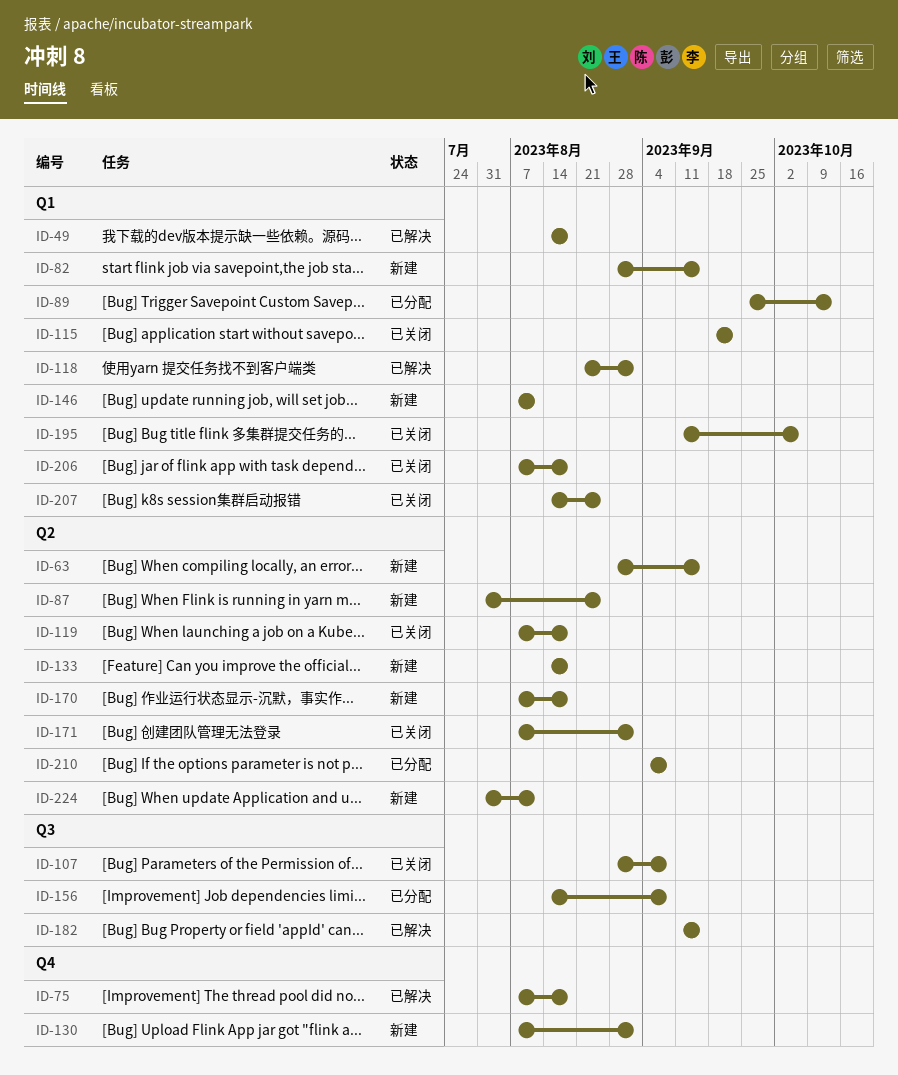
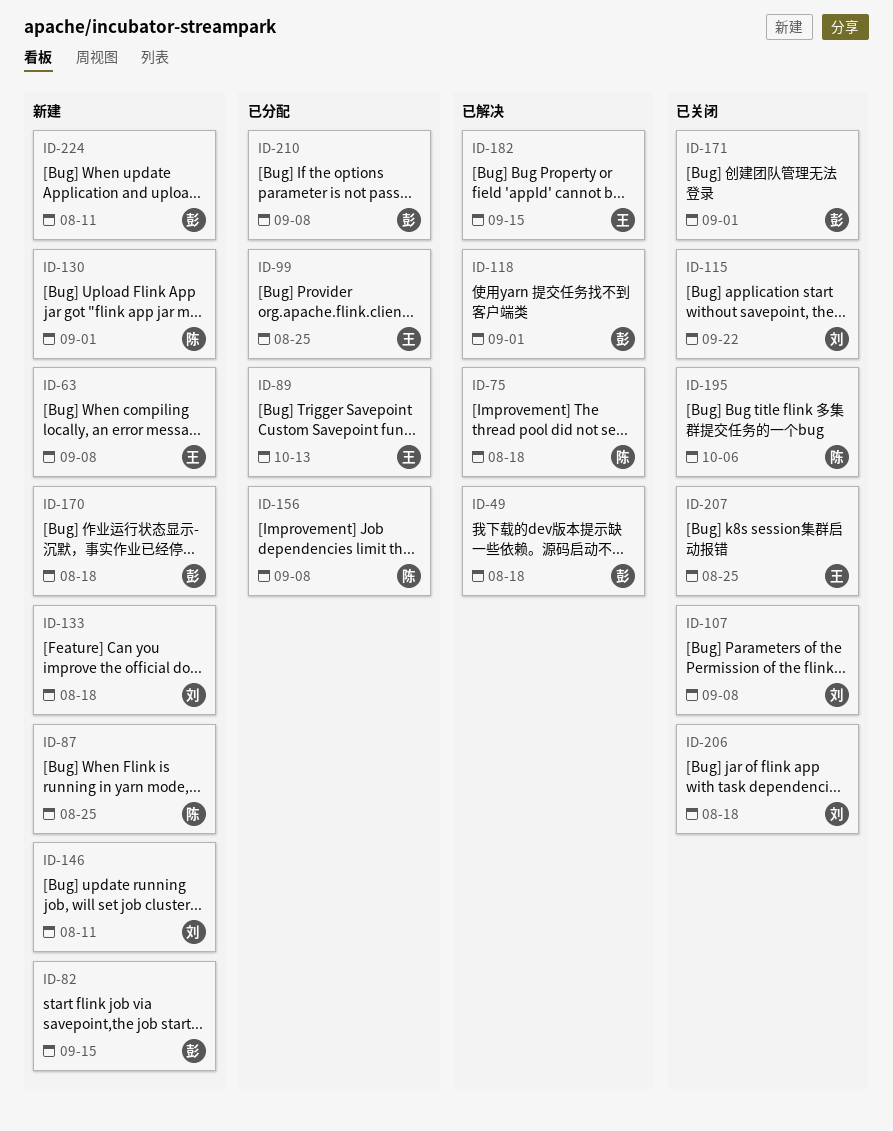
ID-63, due: Sep 15 -> Sep 8
ID-99: none -> present
ID-119: present -> none

